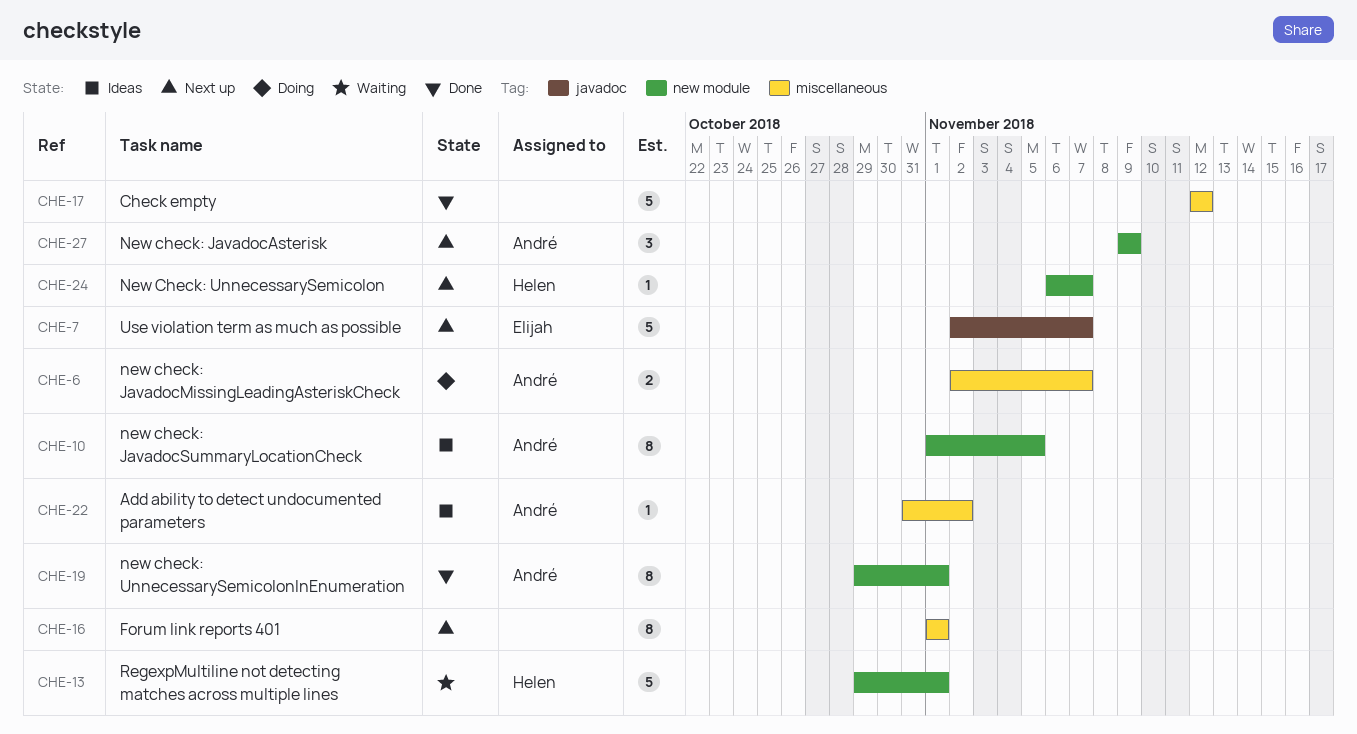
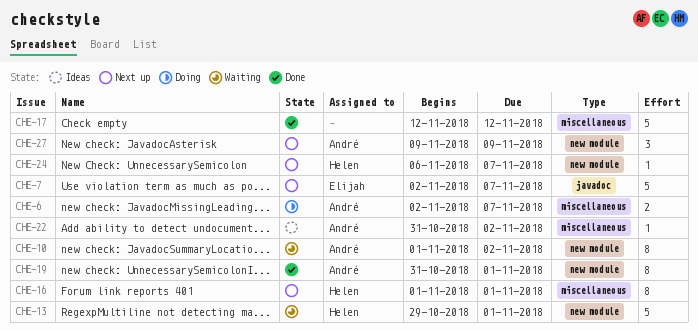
CHE-10, status: Ideas -> Waiting
CHE-10, due: Nov 5 -> Nov 2
CHE-16, owner: none -> Helen
CHE-19, start: Oct 29 -> Oct 31

